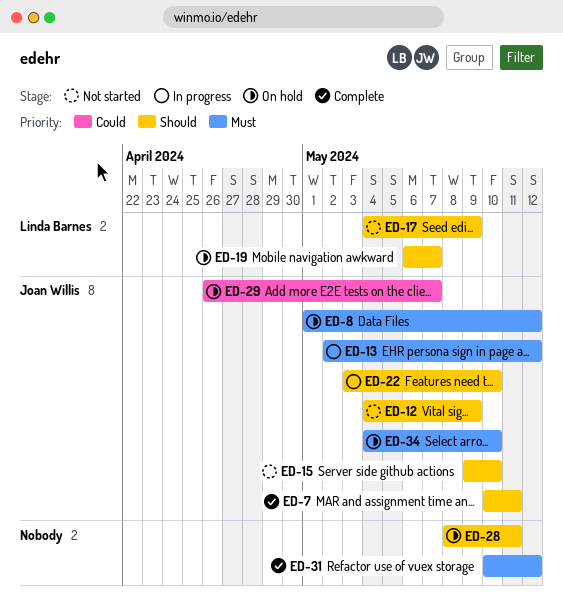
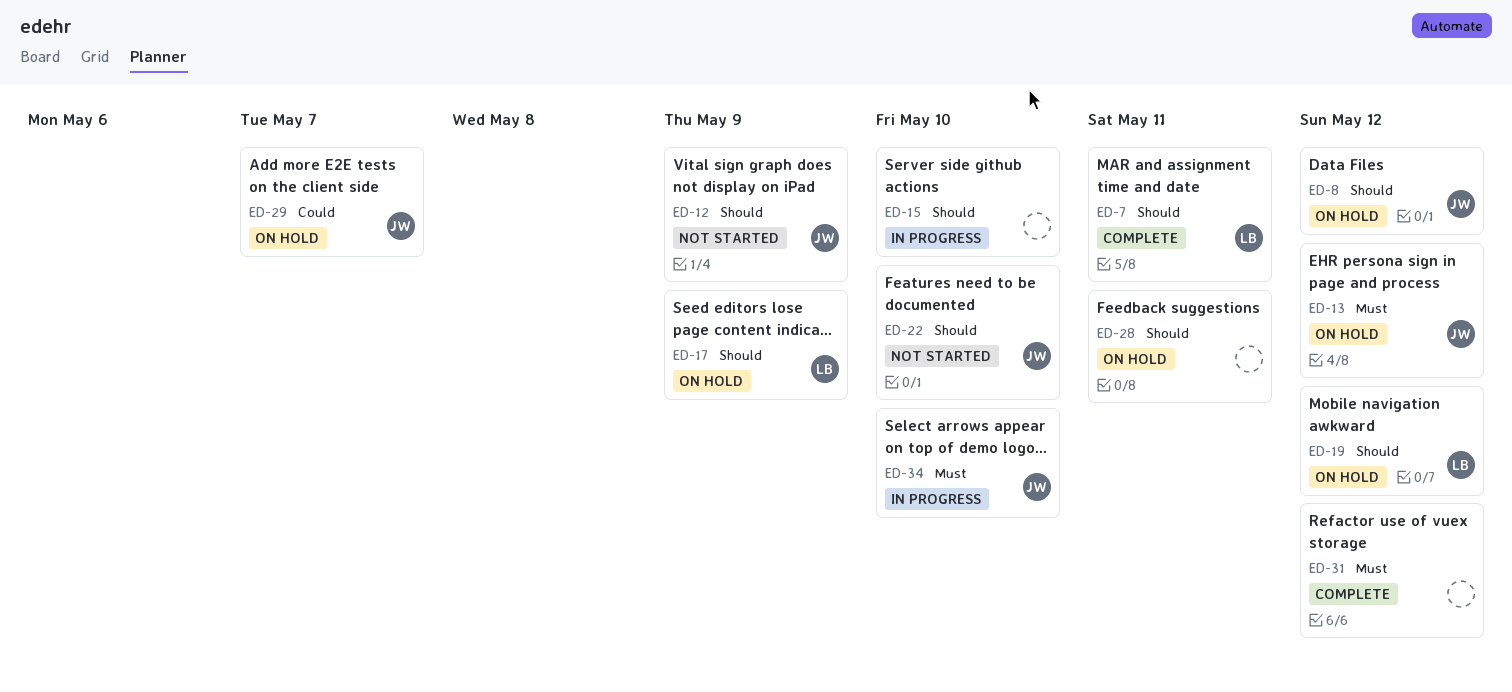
ED-7, owner: Joan Willis -> Linda Barnes
ED-8, priority: Must -> Should
ED-13, status: In progress -> On hold
ED-15, status: Not started -> In progress
ED-15, owner: Joan Willis -> none
ED-17, status: Not started -> On hold
ED-19, due: May 7 -> May 12
ED-22, status: In progress -> Not started
ED-34, status: On hold -> In progress

